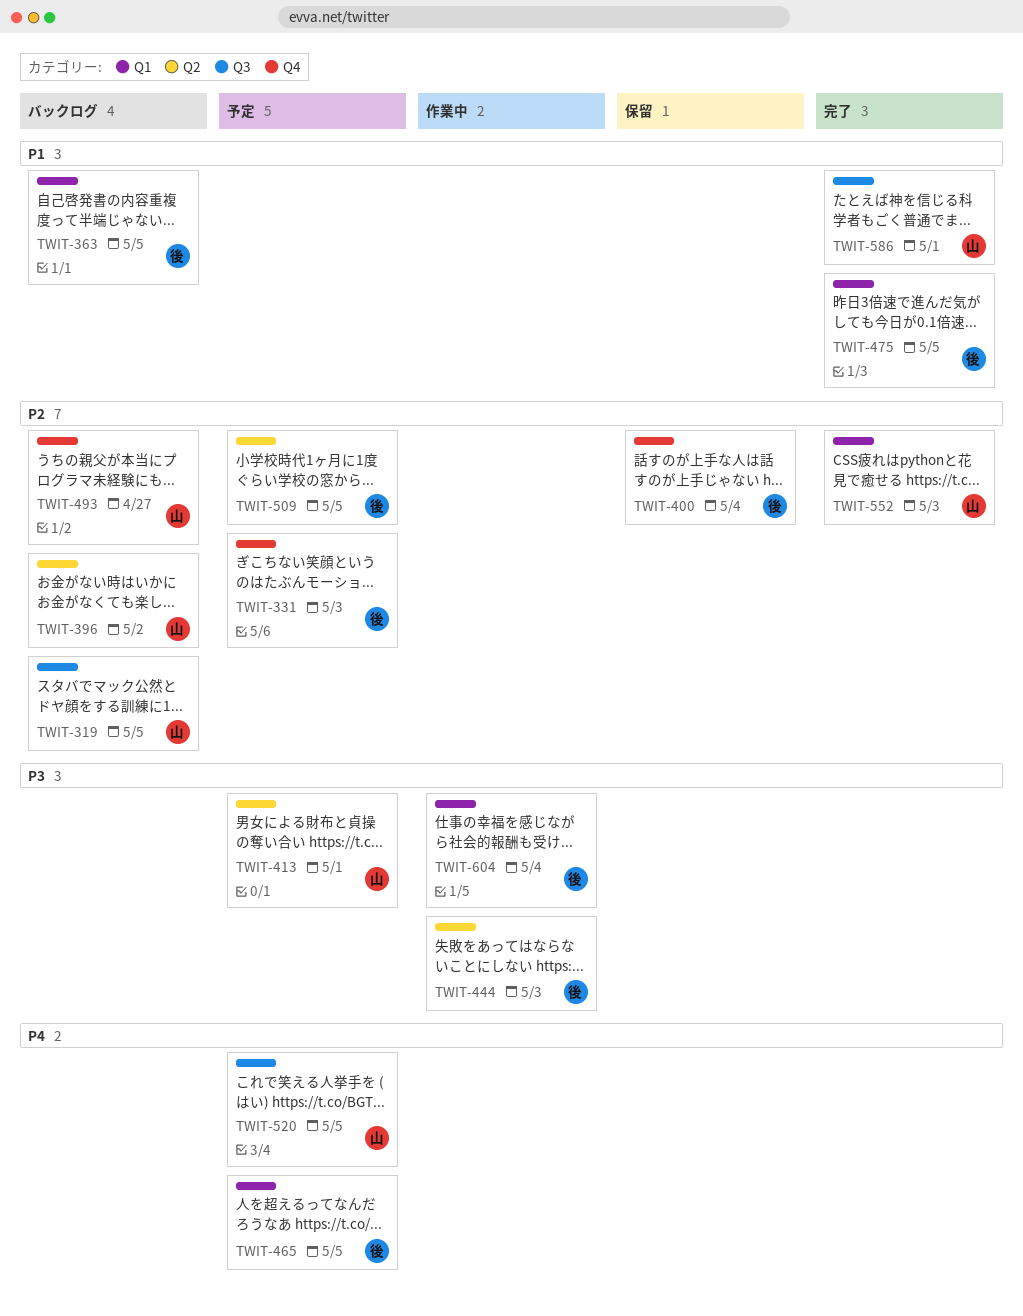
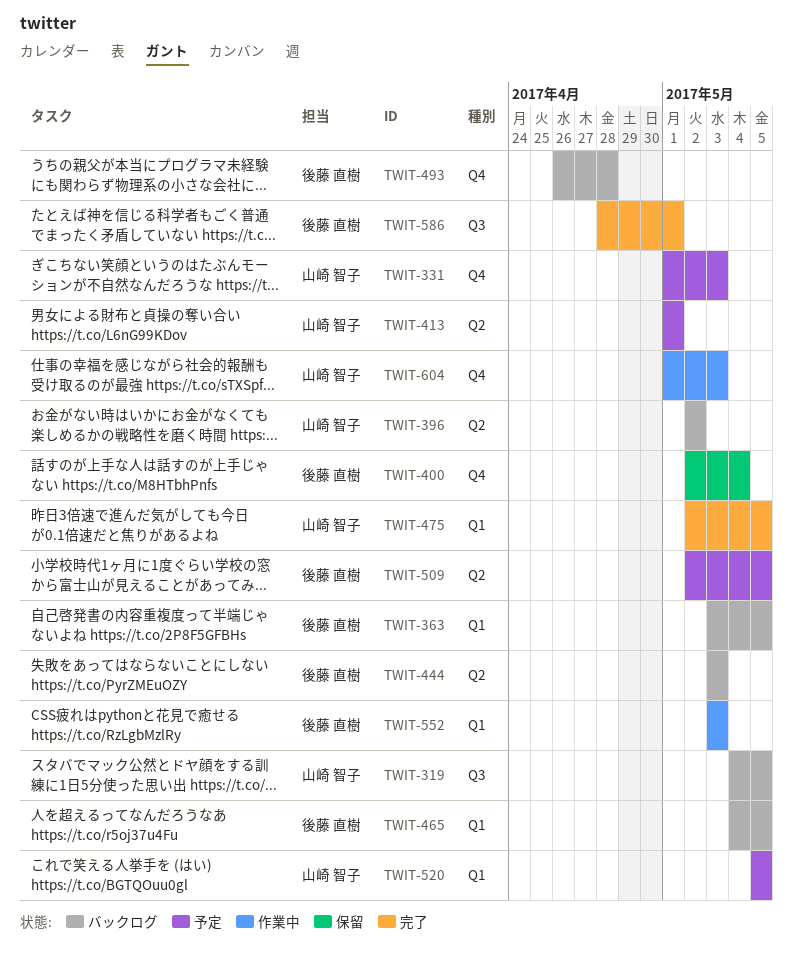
TWIT-331, owner: 後藤 直樹 -> 山崎 智子
TWIT-444, status: 作業中 -> バックログ
TWIT-465, status: 予定 -> バックログ
TWIT-475, owner: 後藤 直樹 -> 山崎 智子
TWIT-493, owner: 山崎 智子 -> 後藤 直樹
TWIT-493, due: Apr 27 -> Apr 28
TWIT-520, label: Q3 -> Q1
TWIT-552, status: 完了 -> 作業中
TWIT-552, owner: 山崎 智子 -> 後藤 直樹
TWIT-586, owner: 山崎 智子 -> 後藤 直樹
TWIT-604, owner: 後藤 直樹 -> 山崎 智子
TWIT-604, label: Q1 -> Q4
TWIT-604, due: May 4 -> May 3

